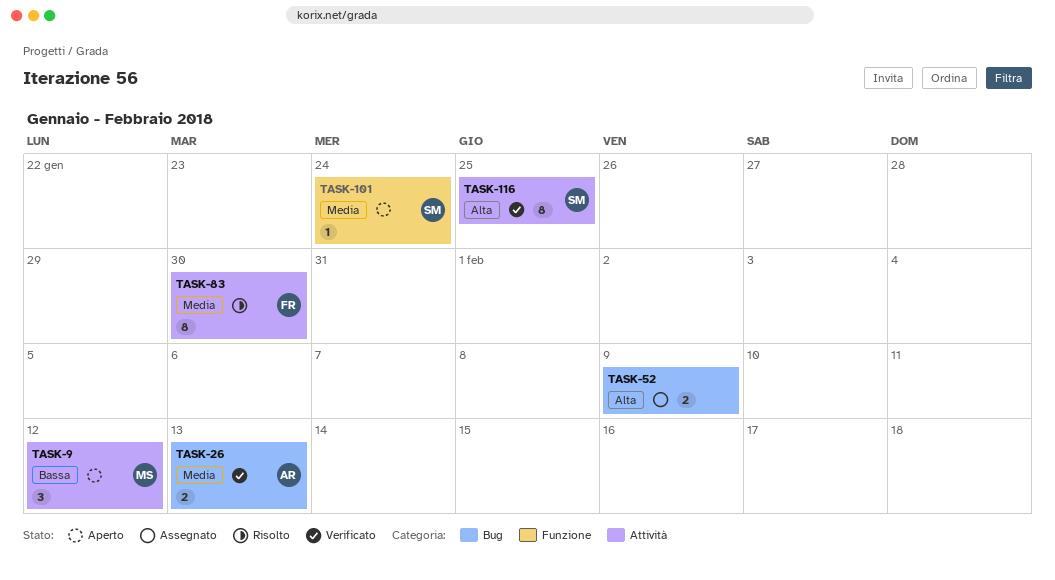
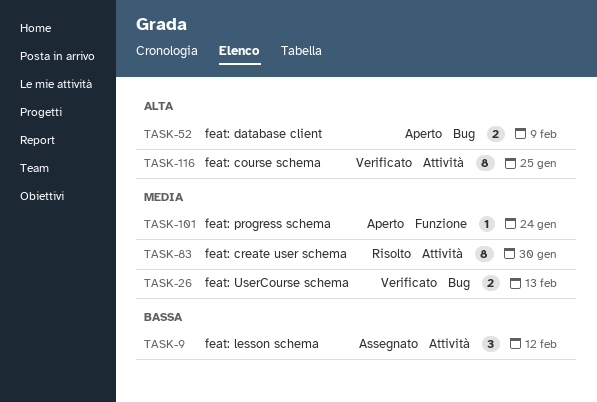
TASK-9, status: Aperto -> Assegnato
TASK-52, status: Assegnato -> Aperto

